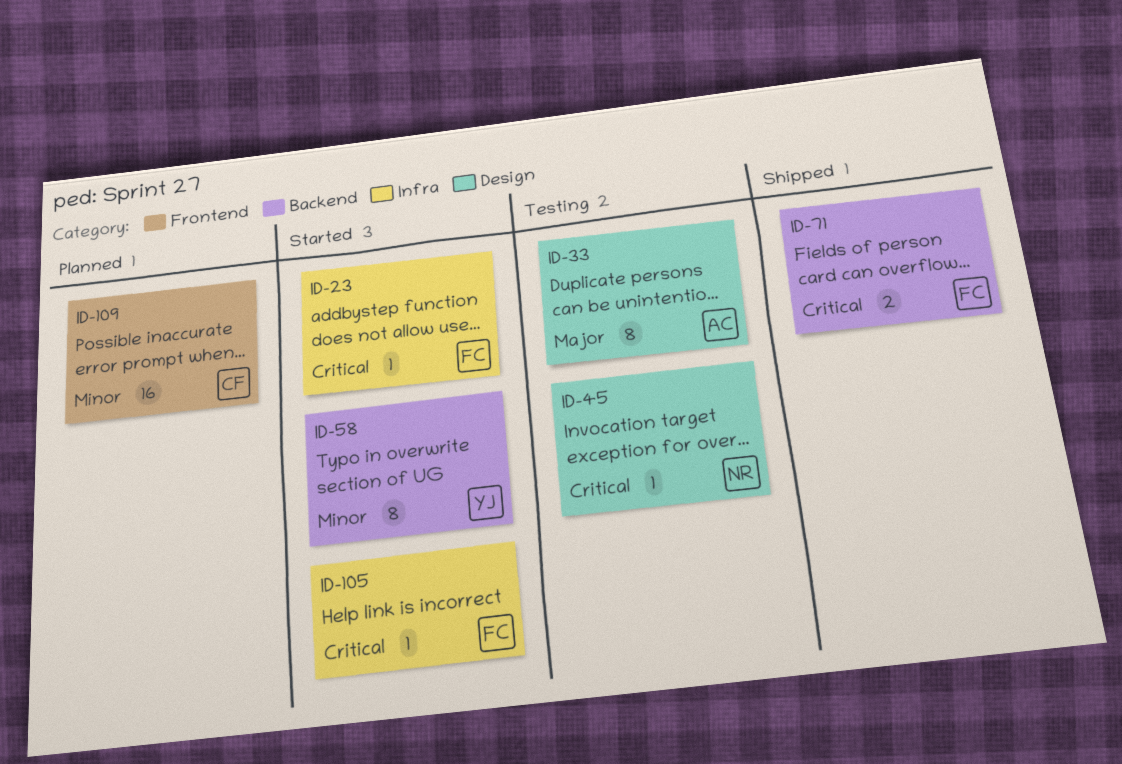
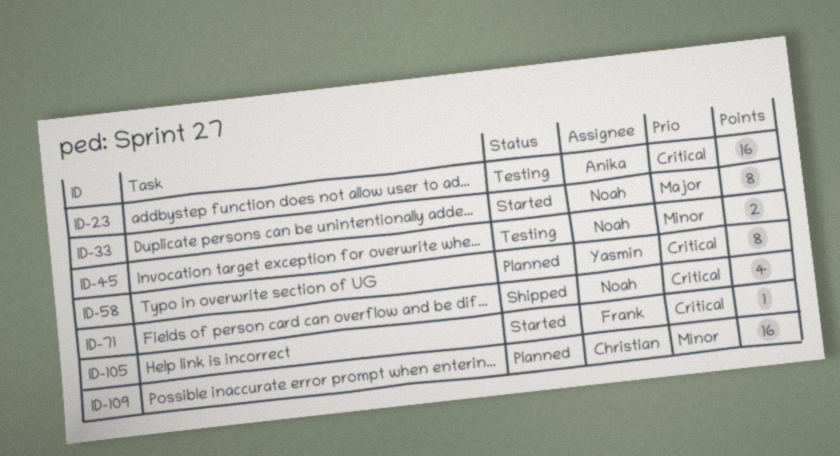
ID-23, status: Started -> Testing
ID-23, owner: Frank -> Anika
ID-23, estimate: 1 -> 16
ID-33, status: Testing -> Started
ID-33, owner: Anika -> Noah
ID-45, priority: Critical -> Minor
ID-45, estimate: 1 -> 2
ID-58, status: Started -> Planned
ID-58, priority: Minor -> Critical
ID-71, owner: Frank -> Noah
ID-71, estimate: 2 -> 4

